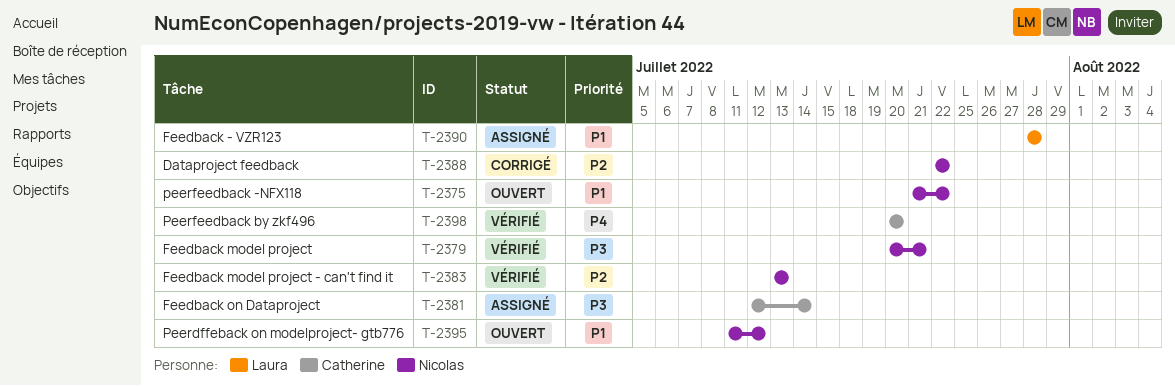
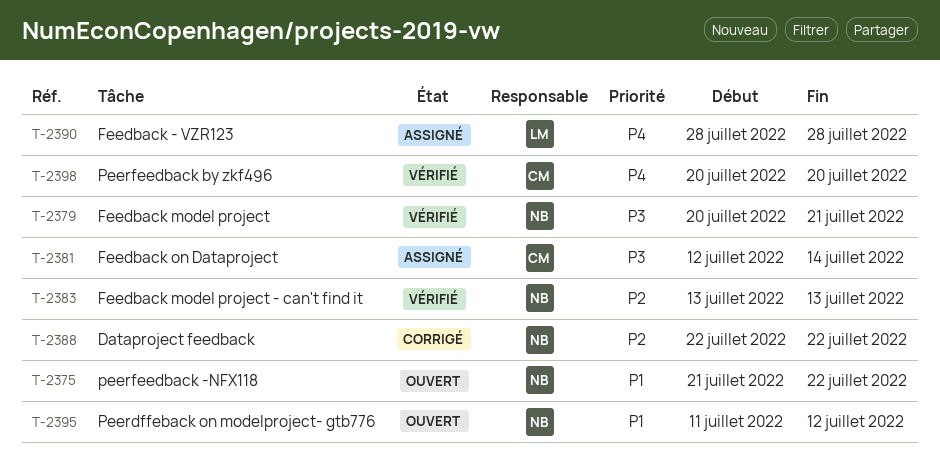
T-2390, priority: P1 -> P4

